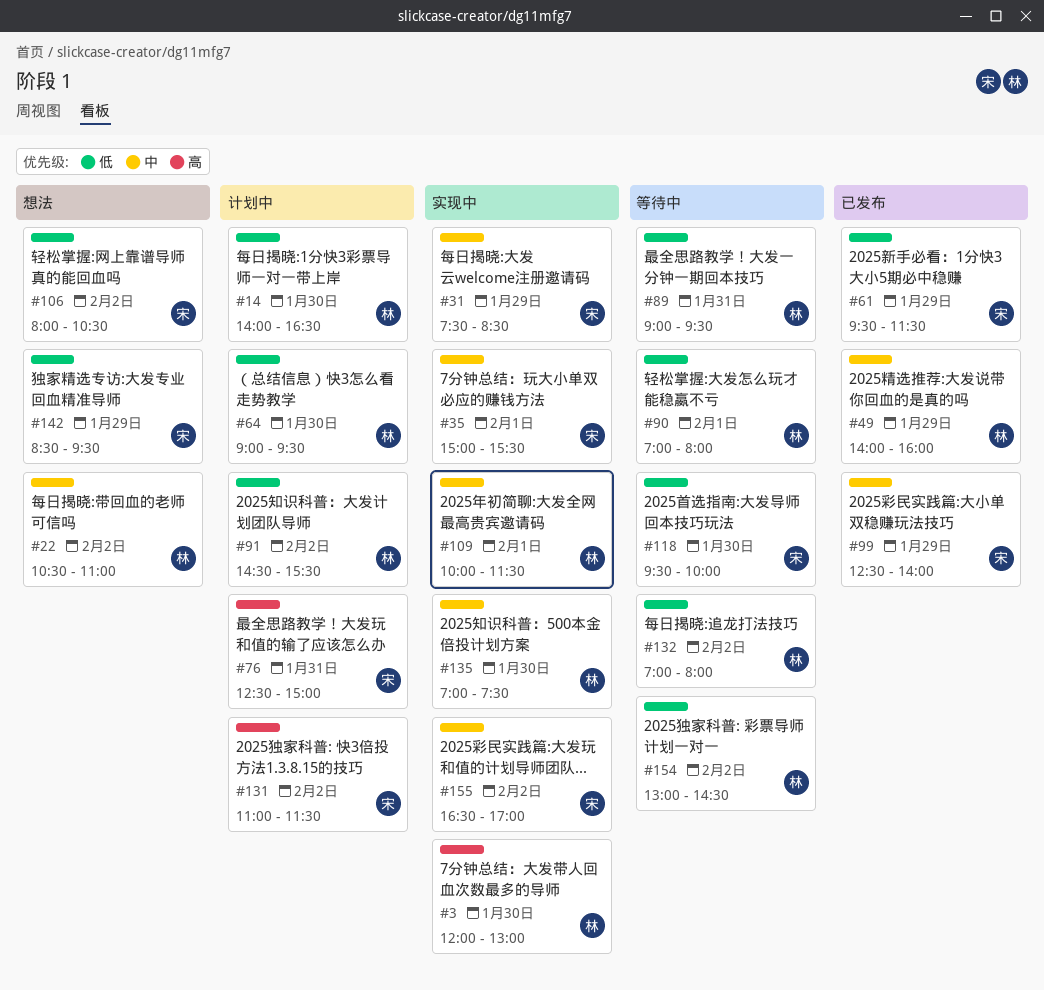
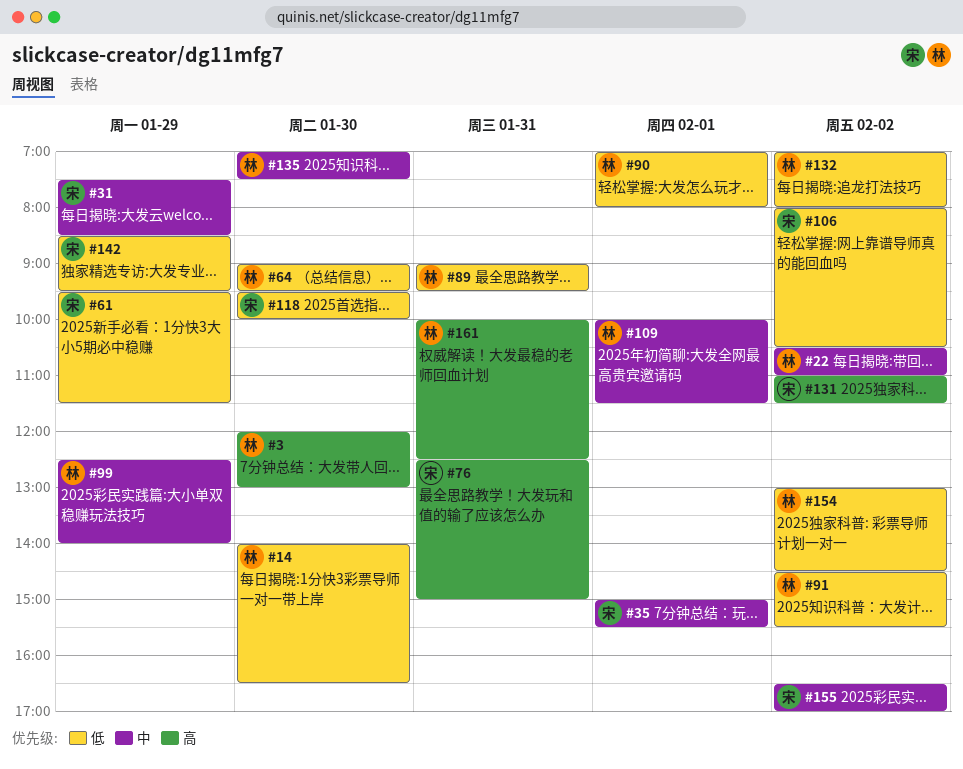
#49: present -> none
#99, owner: 宋 -> 林
#161: none -> present

